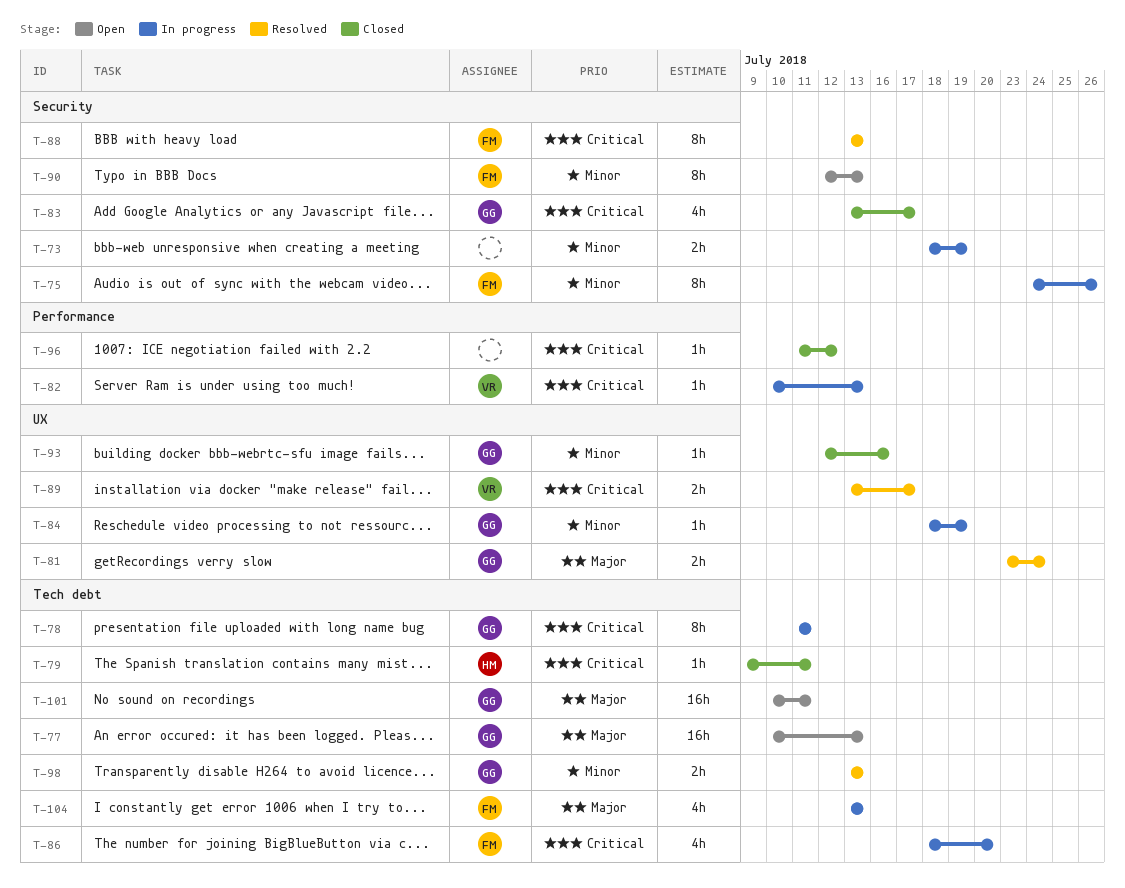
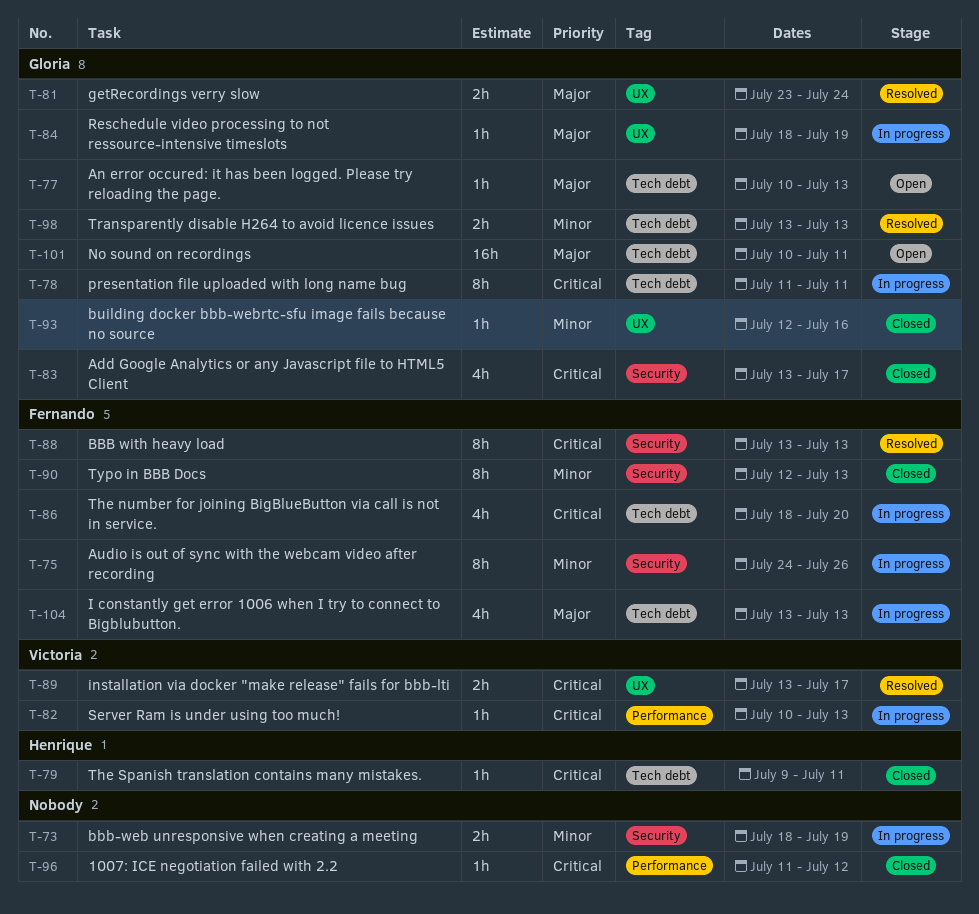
T-77, estimate: 16h -> 1h
T-84, priority: Minor -> Major
T-90, status: Open -> Closed

